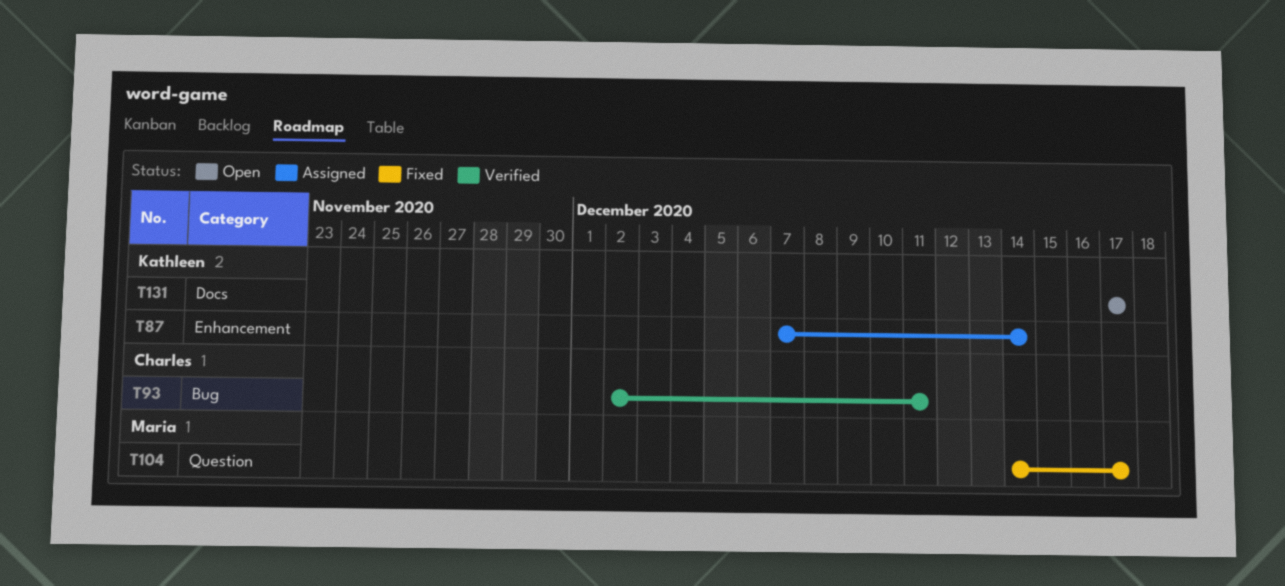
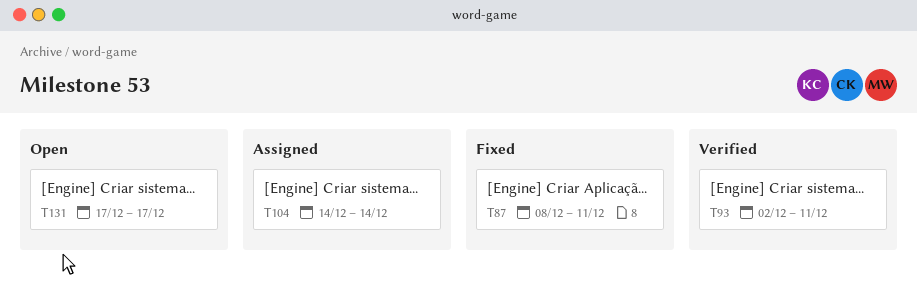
T87, status: Assigned -> Fixed
T87, start: Dec 7 -> Dec 8
T87, due: Dec 14 -> Dec 11
T104, status: Fixed -> Assigned
T104, due: Dec 17 -> Dec 14

